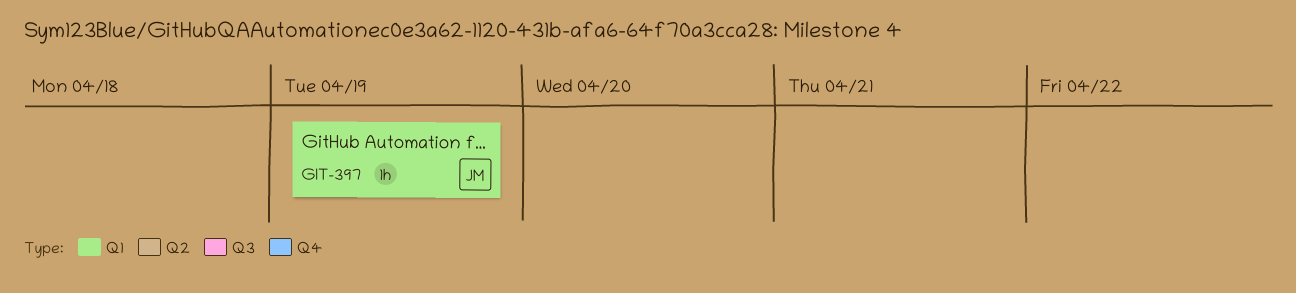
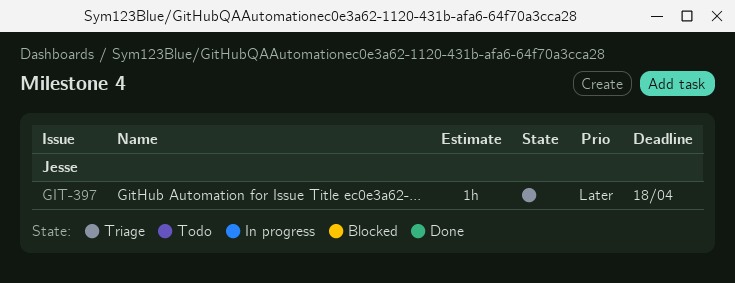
GIT-397, due: Apr 19 -> Apr 18

